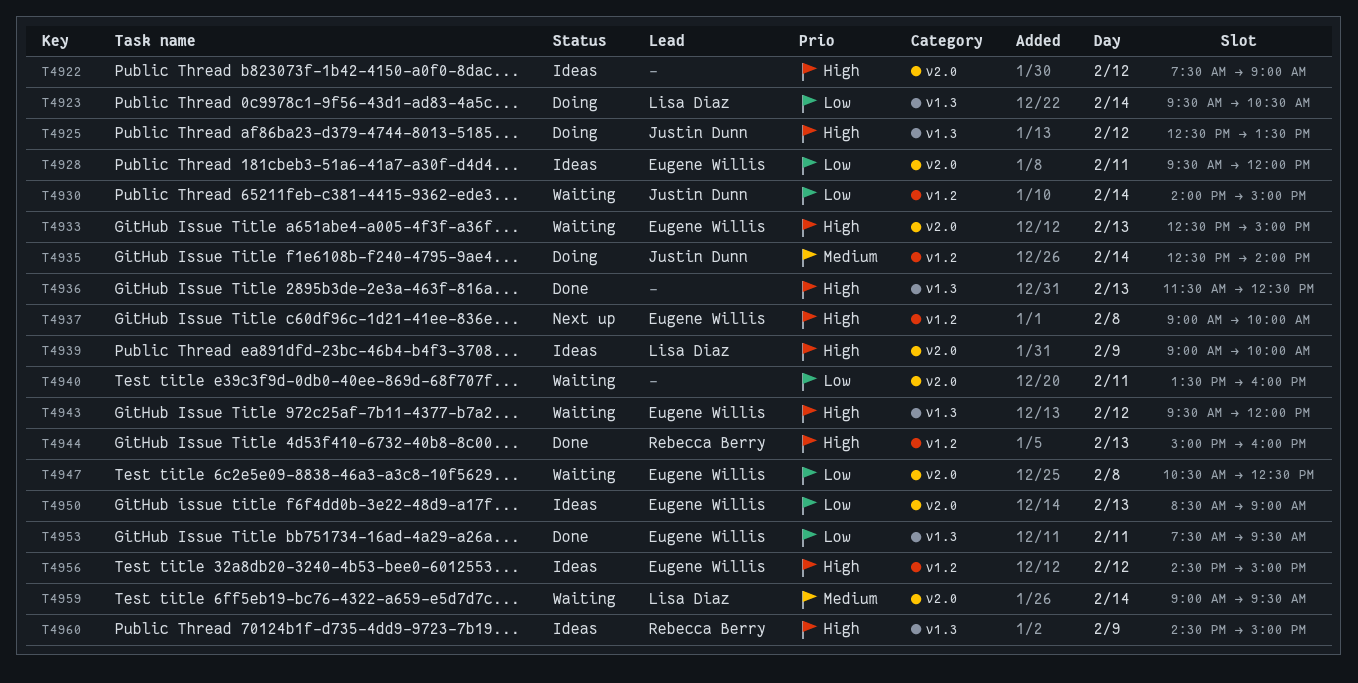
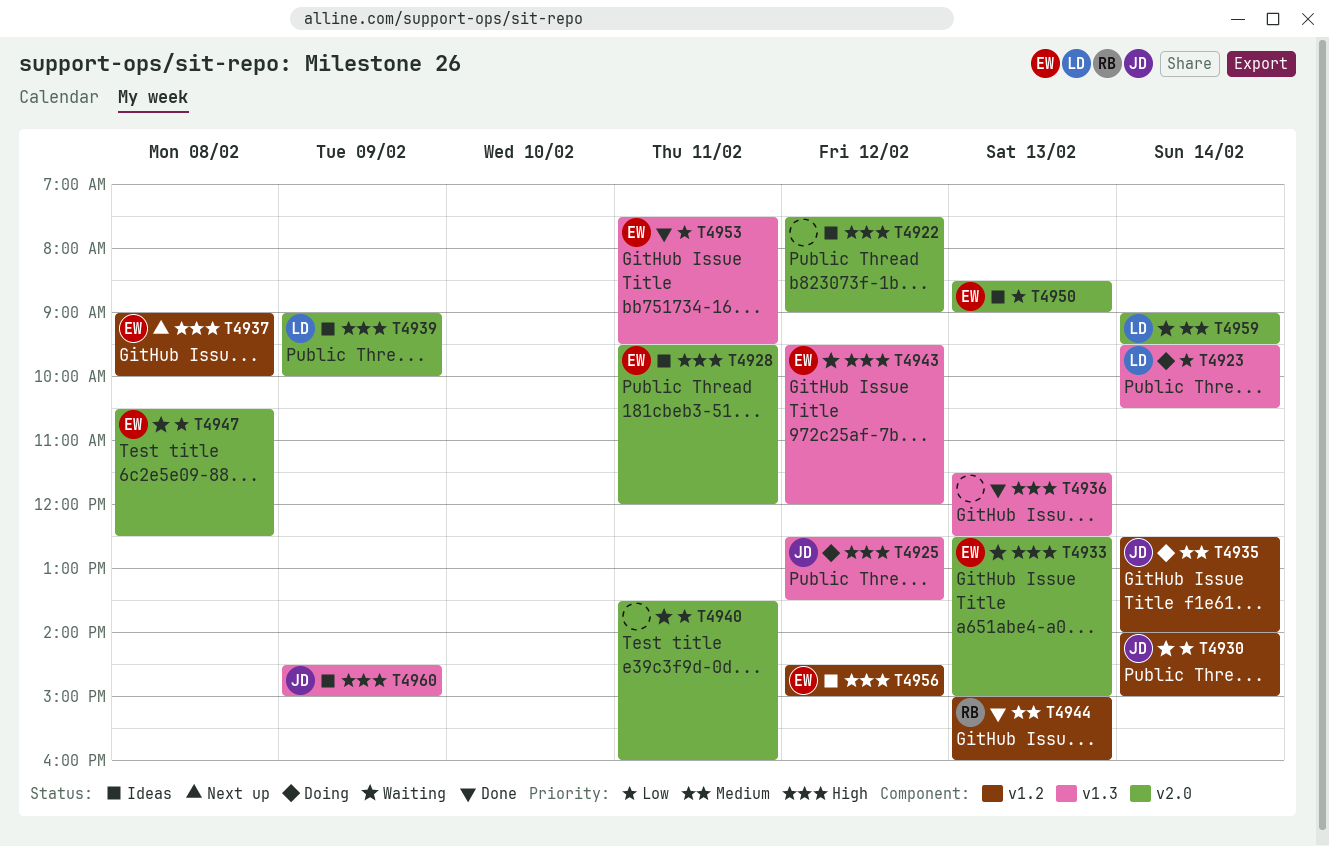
T4928, priority: Low -> High
T4944, priority: High -> Medium
T4960, owner: Rebecca Berry -> Justin Dunn

